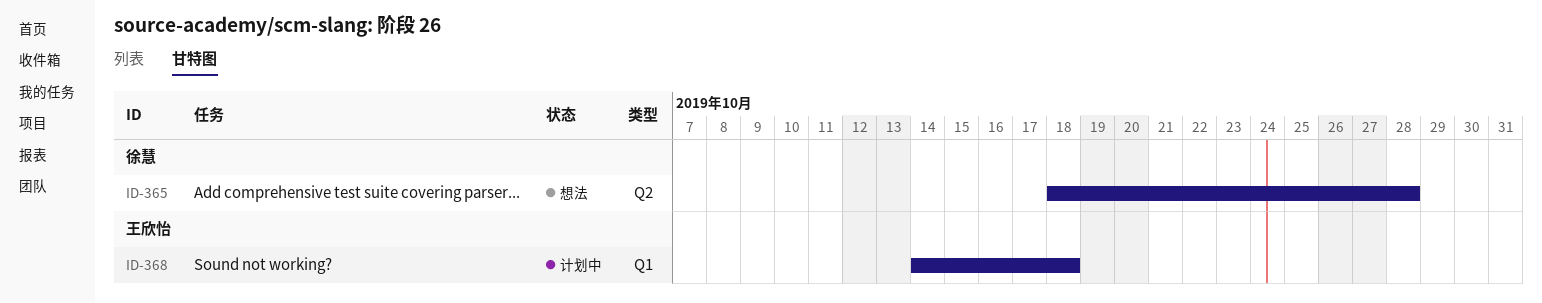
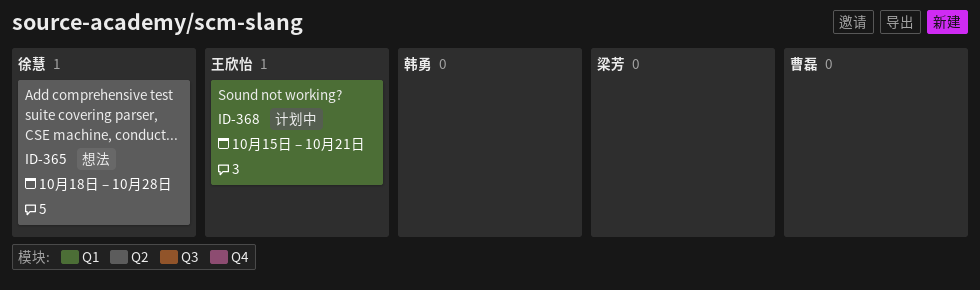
ID-368, start: Oct 14 -> Oct 15
ID-368, due: Oct 18 -> Oct 21

